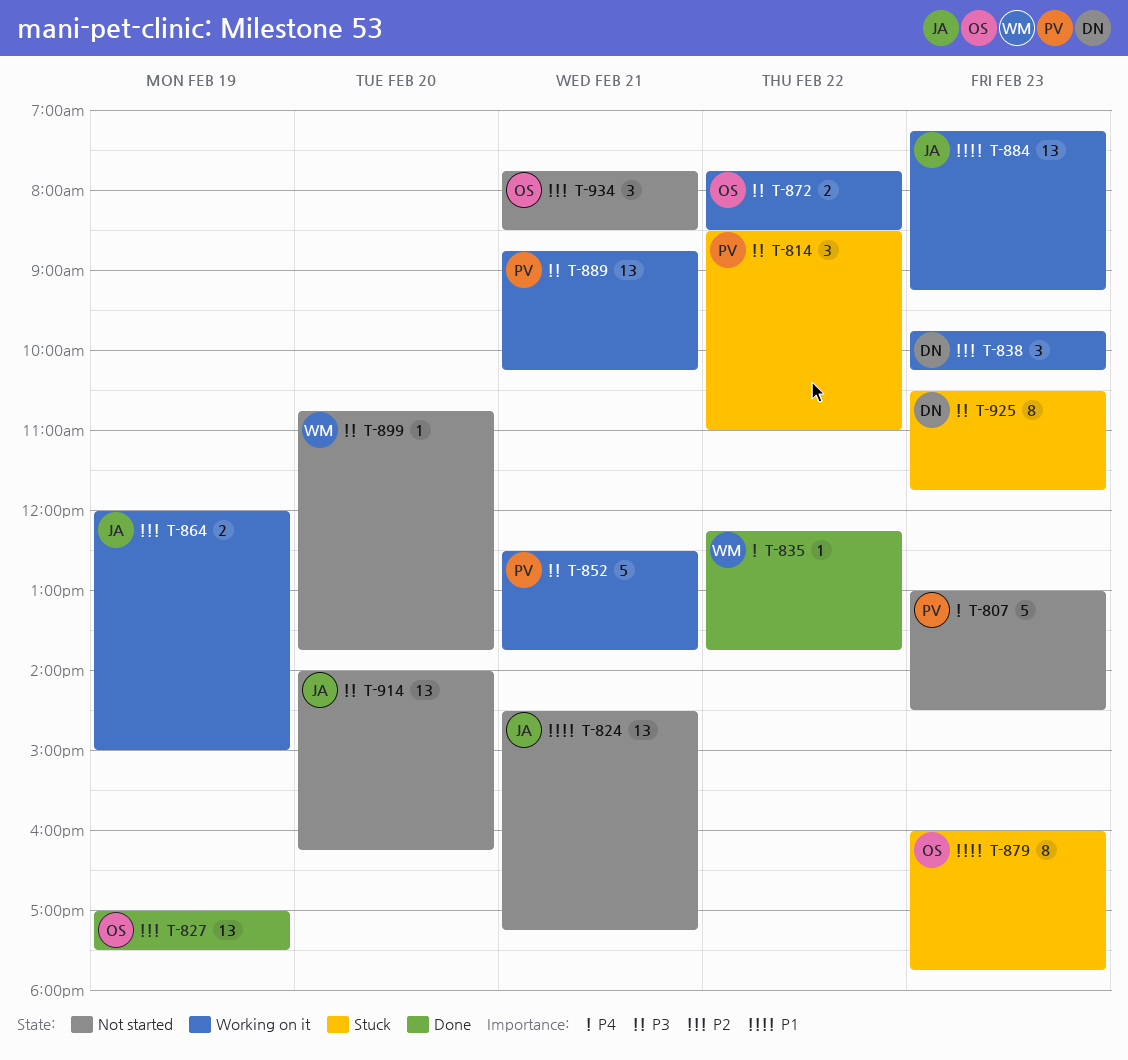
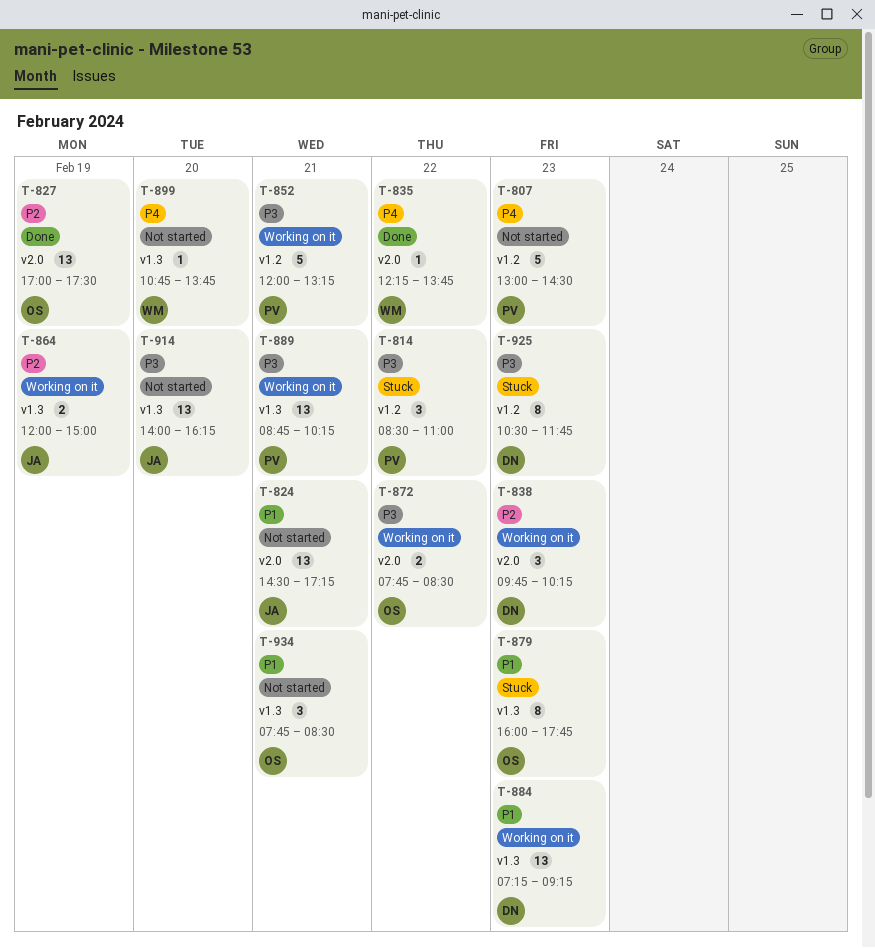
T-852, begins: 12:30 -> 12:00
T-852, ends: 13:45 -> 13:15
T-884, owner: JA -> DN
T-899, priority: P3 -> P4
T-934, priority: P2 -> P1

